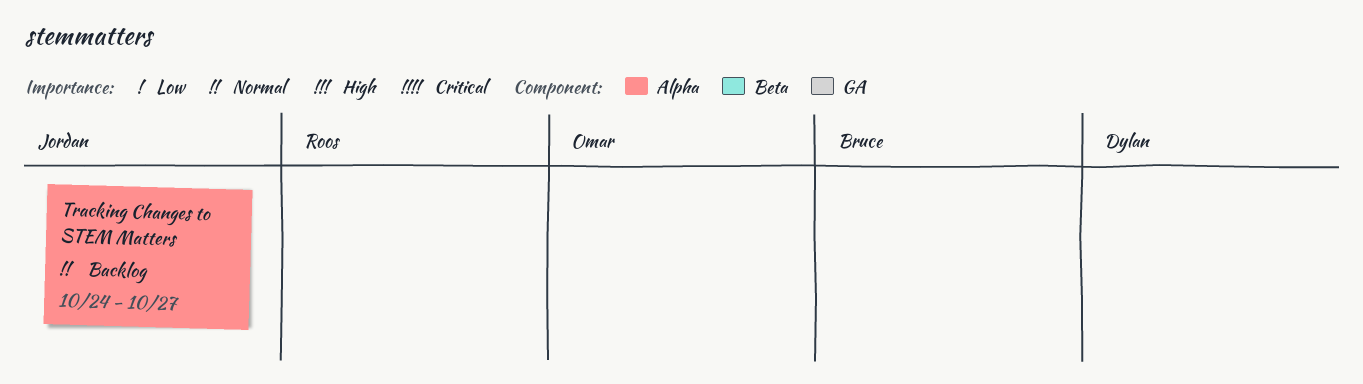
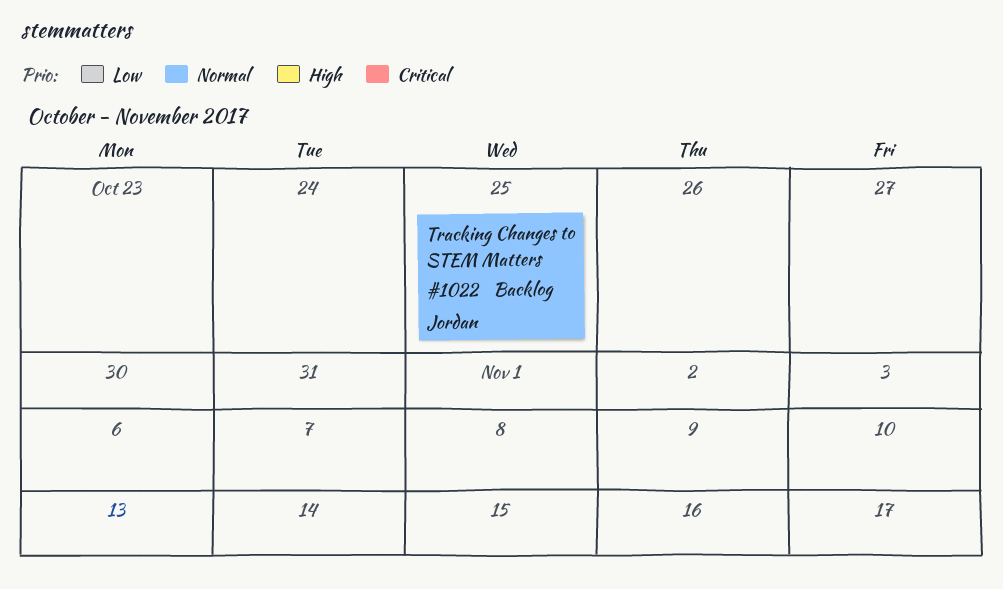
Tracking Changes to STEM Matters, due: Oct 27 -> Oct 25

